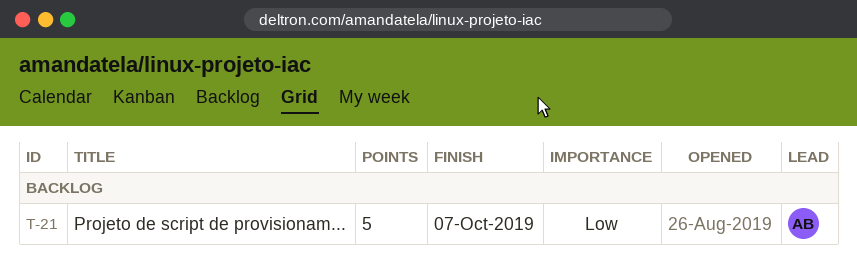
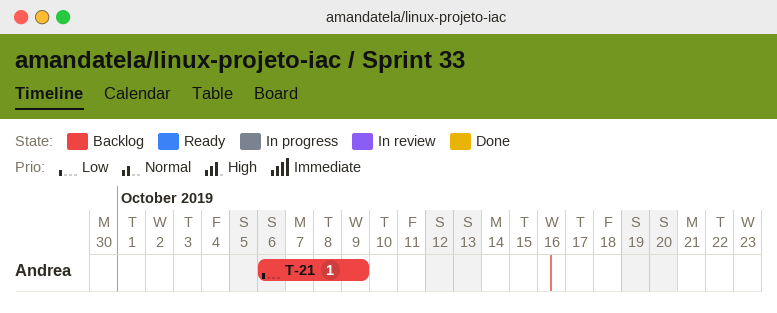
T-21, estimate: 5 -> 1
T-21, due: Oct 7 -> Oct 9

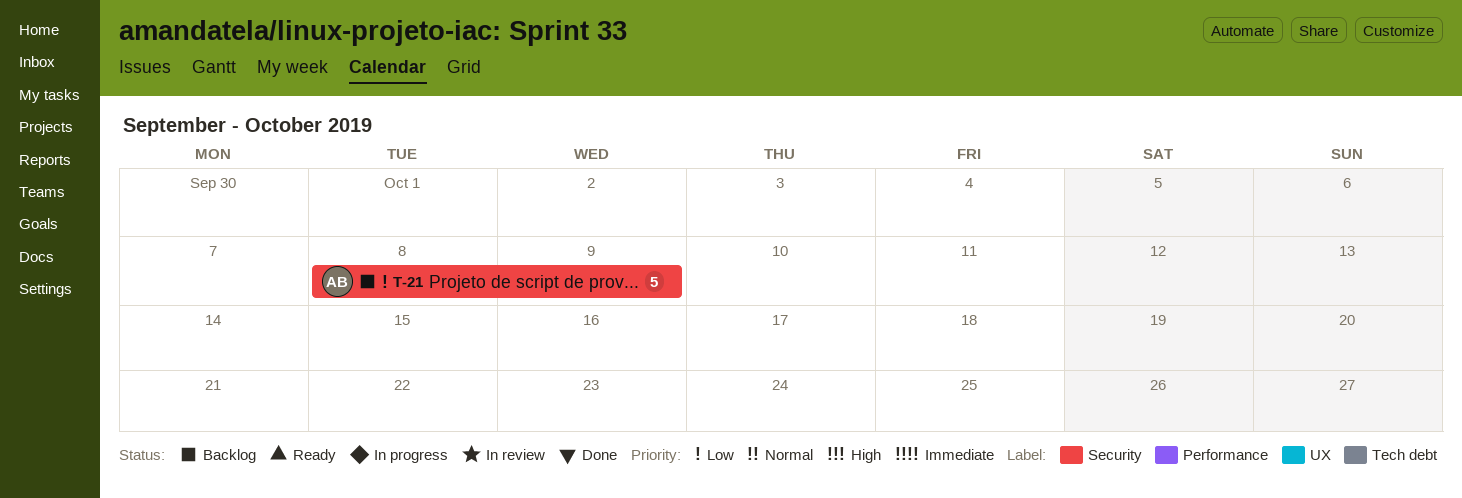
T-21, estimate: 1 -> 5
T-21, start: Oct 6 -> Oct 8

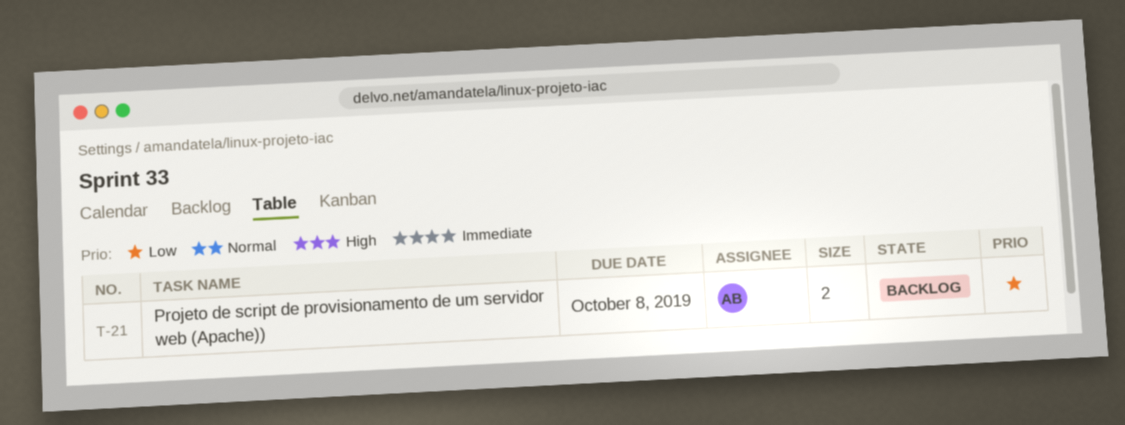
T-21, estimate: 5 -> 2
T-21, due: Oct 9 -> Oct 8

